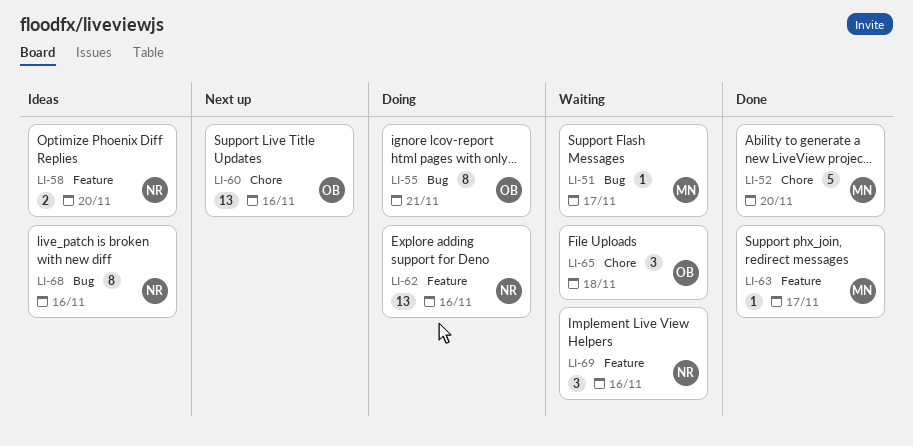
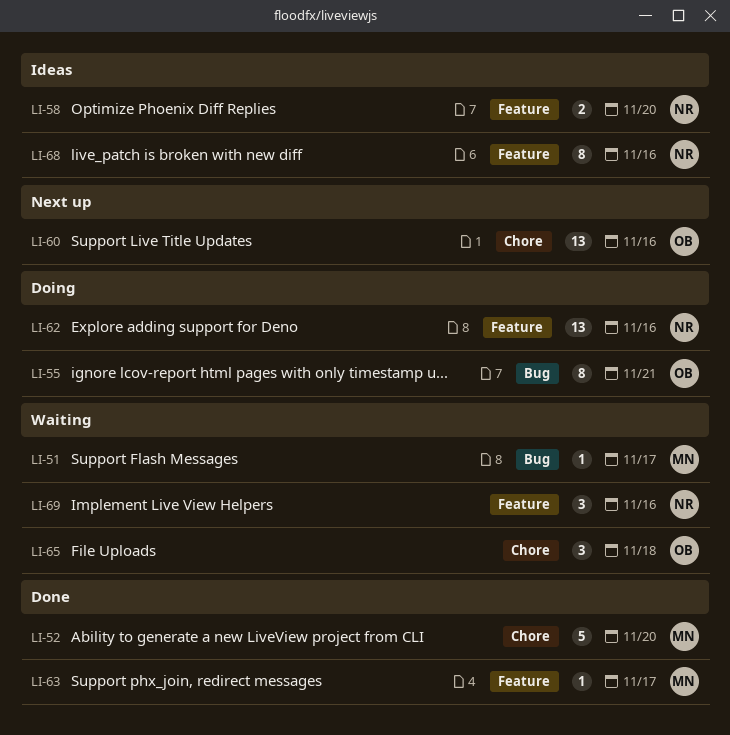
LI-68, label: Bug -> Feature

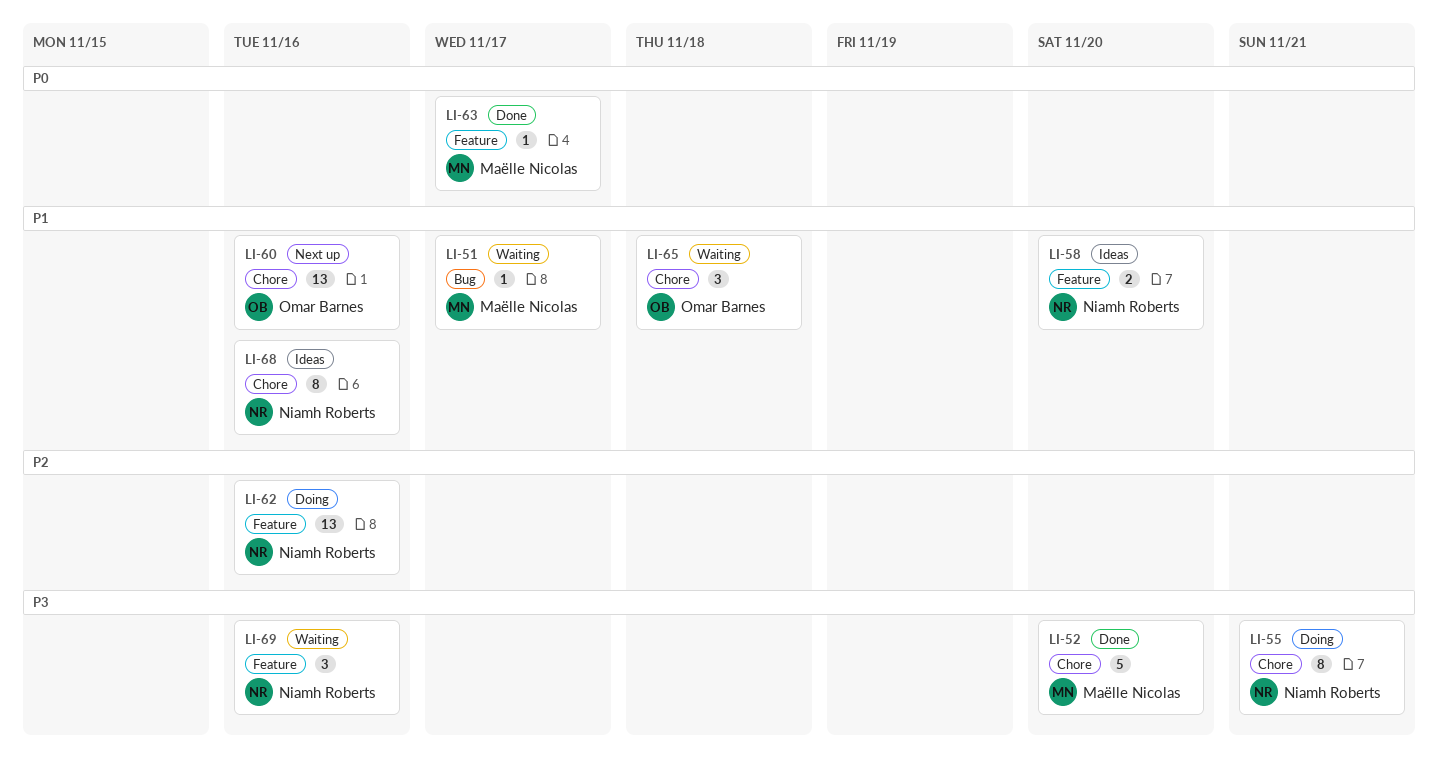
LI-55, owner: Omar Barnes -> Niamh Roberts
LI-55, label: Bug -> Chore
LI-68, label: Feature -> Chore

